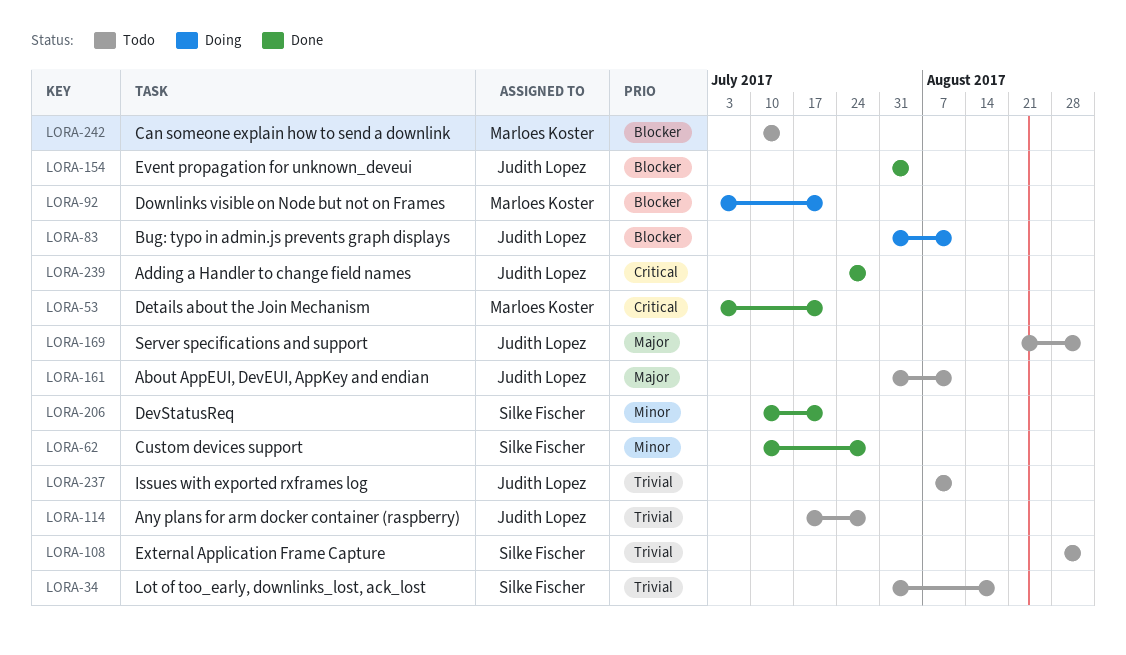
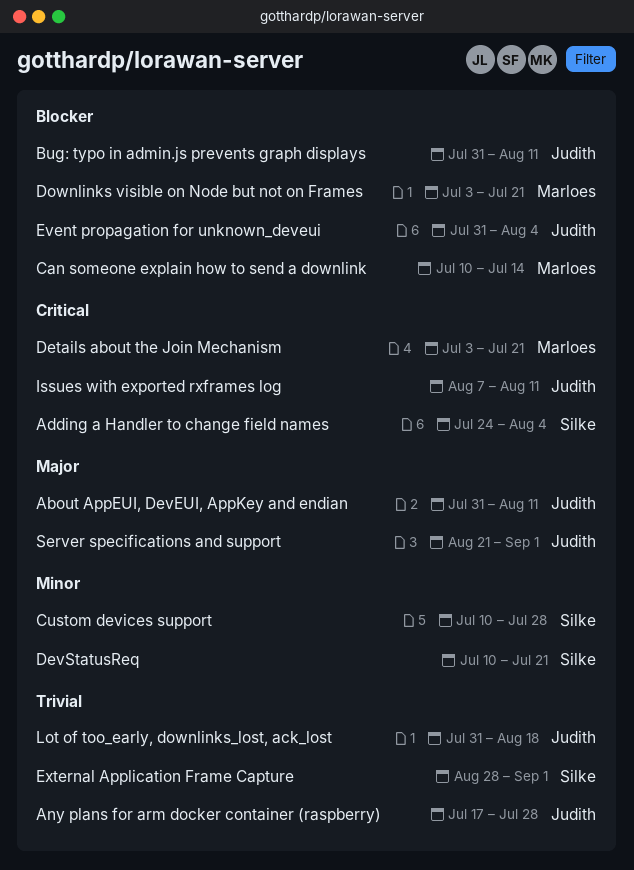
Adding a Handler to change field names, owner: Judith Lopez -> Silke Fischer
Adding a Handler to change field names, due: Jul 28 -> Aug 4
Issues with exported rxframes log, priority: Trivial -> Critical
Lot of too_early, downlinks_lost, ack_lost, owner: Silke Fischer -> Judith Lopez

